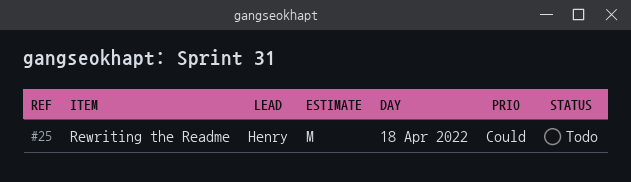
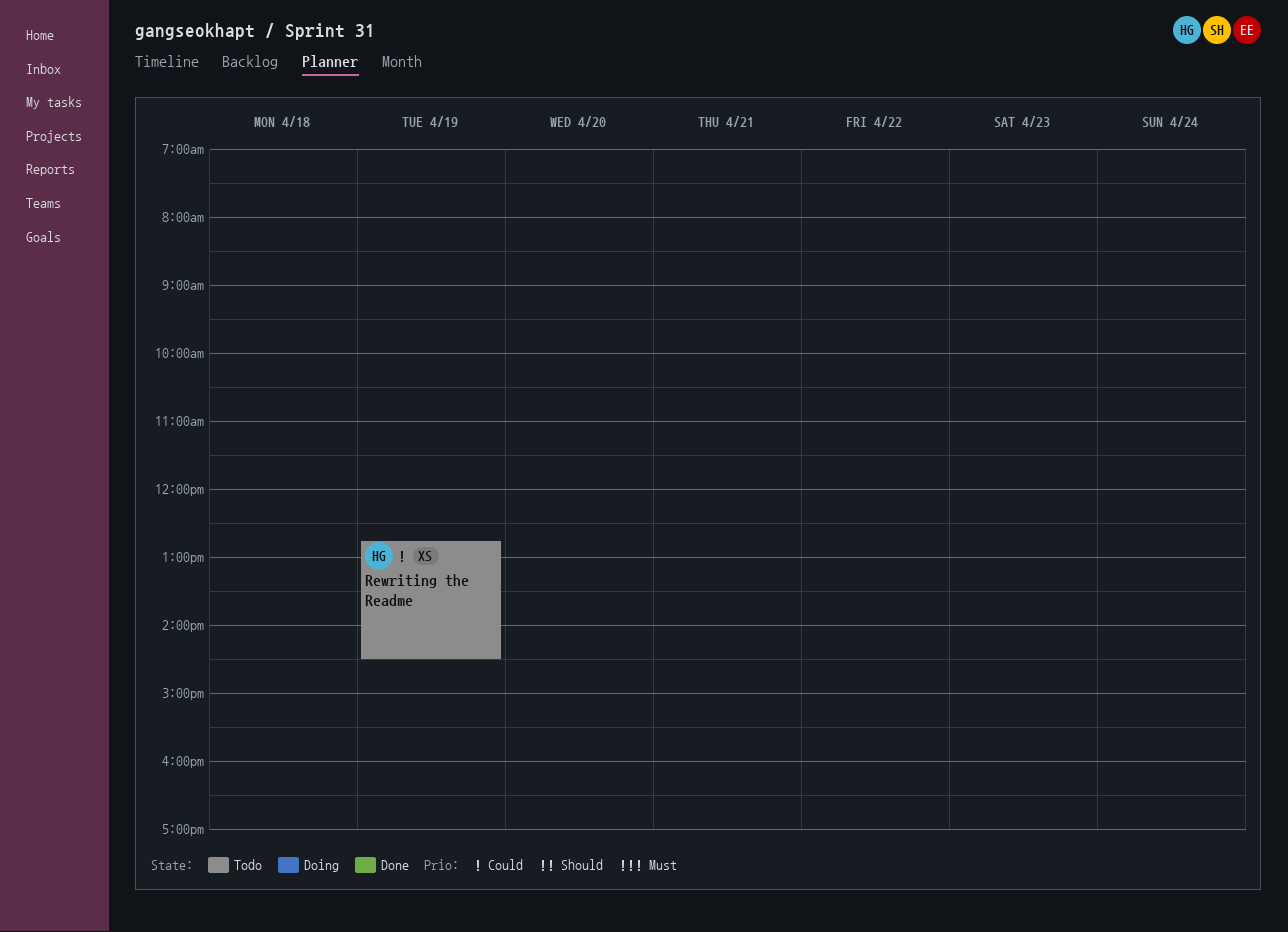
Rewriting the Readme, estimate: M -> XS
Rewriting the Readme, day: Apr 18 -> Apr 19

